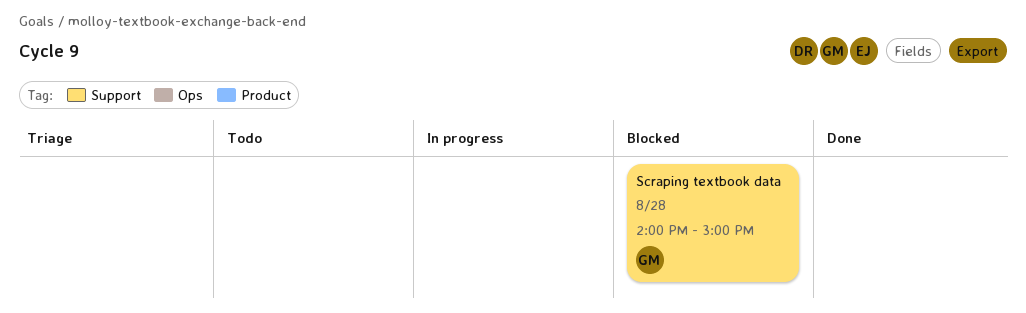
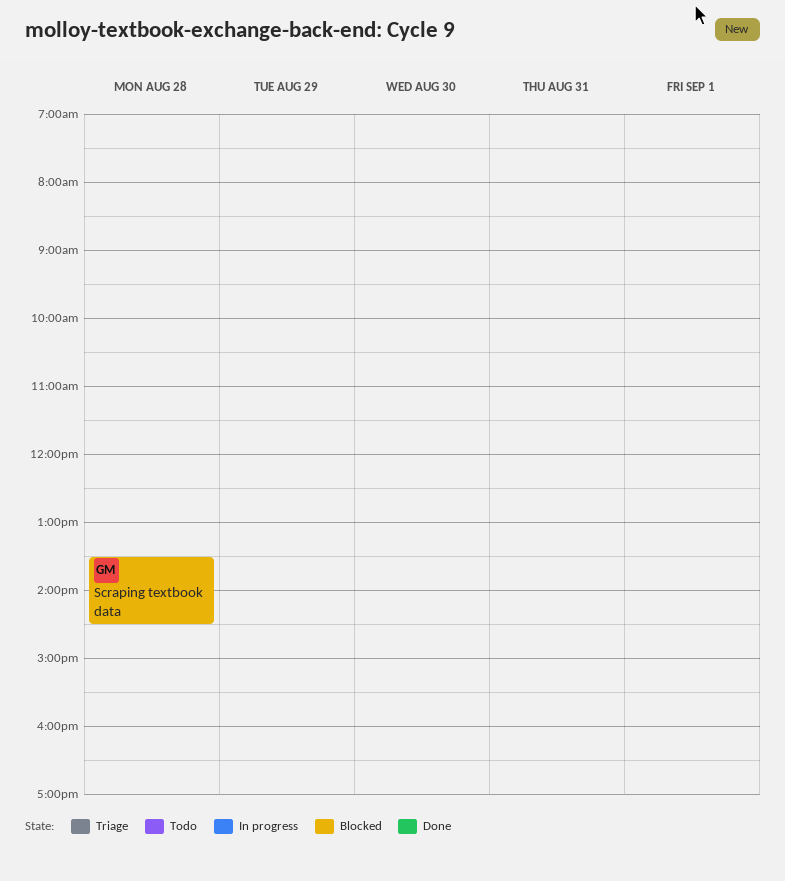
Scraping textbook data, begins: 14:00 -> 13:30
Scraping textbook data, ends: 15:00 -> 14:30

